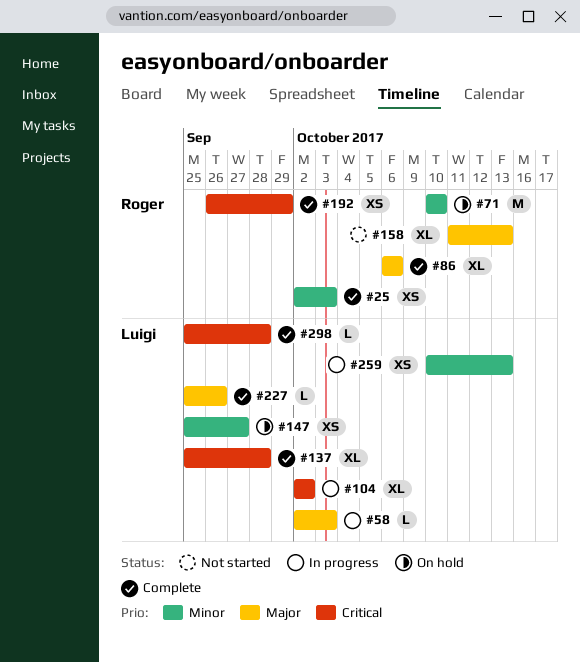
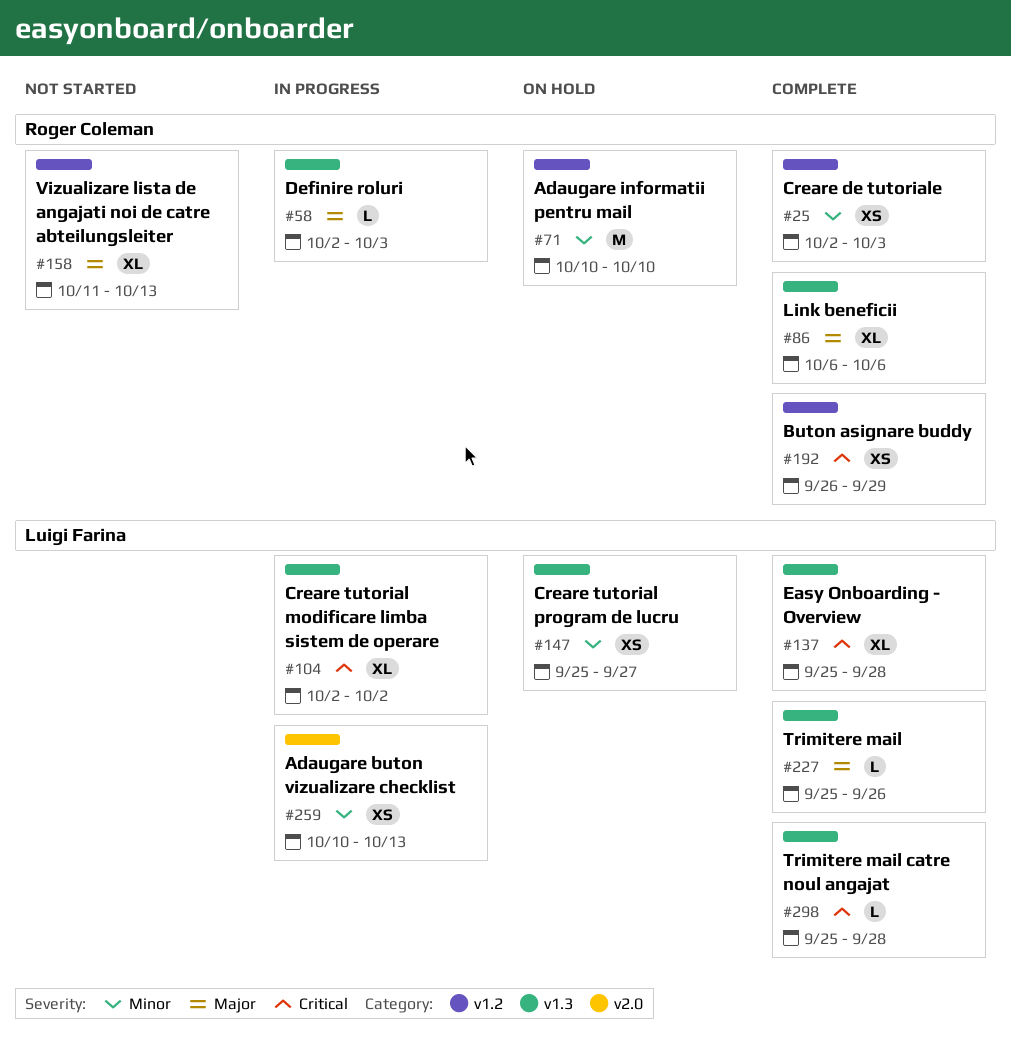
#58, owner: Luigi Farina -> Roger Coleman

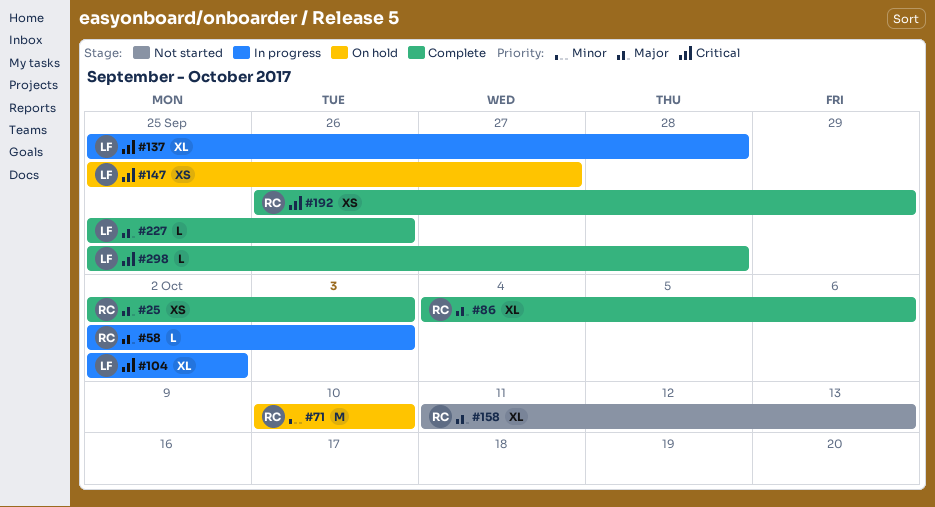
#25, priority: Minor -> Major
#86, start: Oct 6 -> Oct 4
#137, status: Complete -> In progress
#147, priority: Minor -> Critical
#259: present -> none

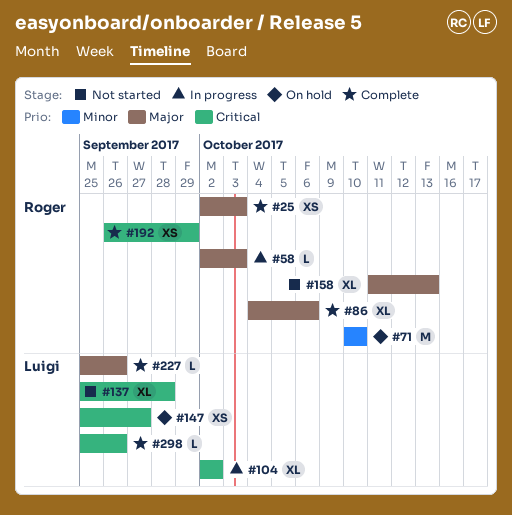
#137, status: In progress -> Not started
#298, due: Sep 28 -> Sep 26

